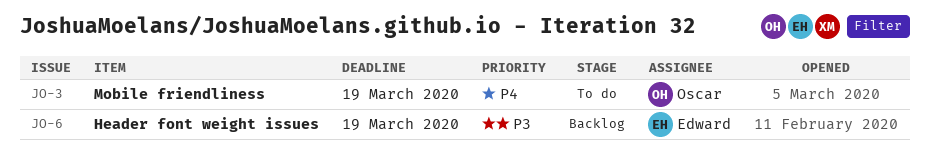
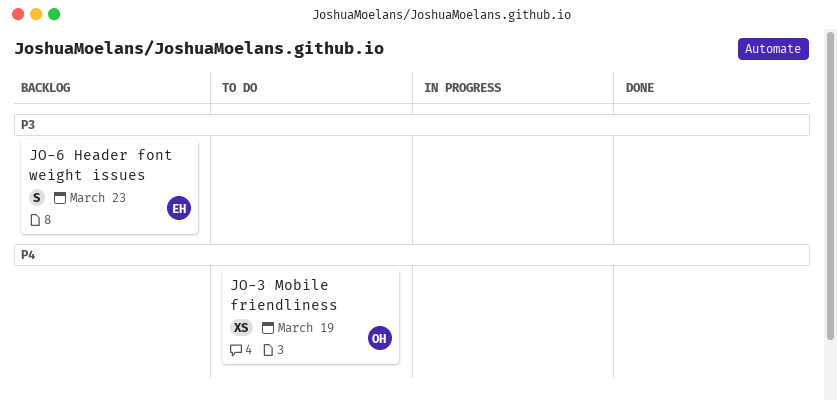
JO-6, due: Mar 19 -> Mar 23

